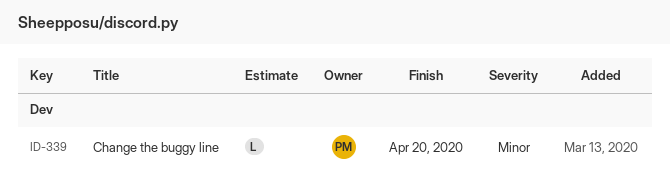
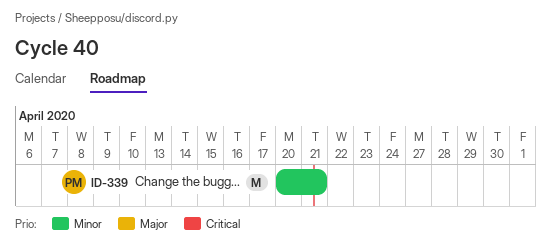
ID-339, estimate: L -> M
ID-339, due: Apr 20 -> Apr 21

